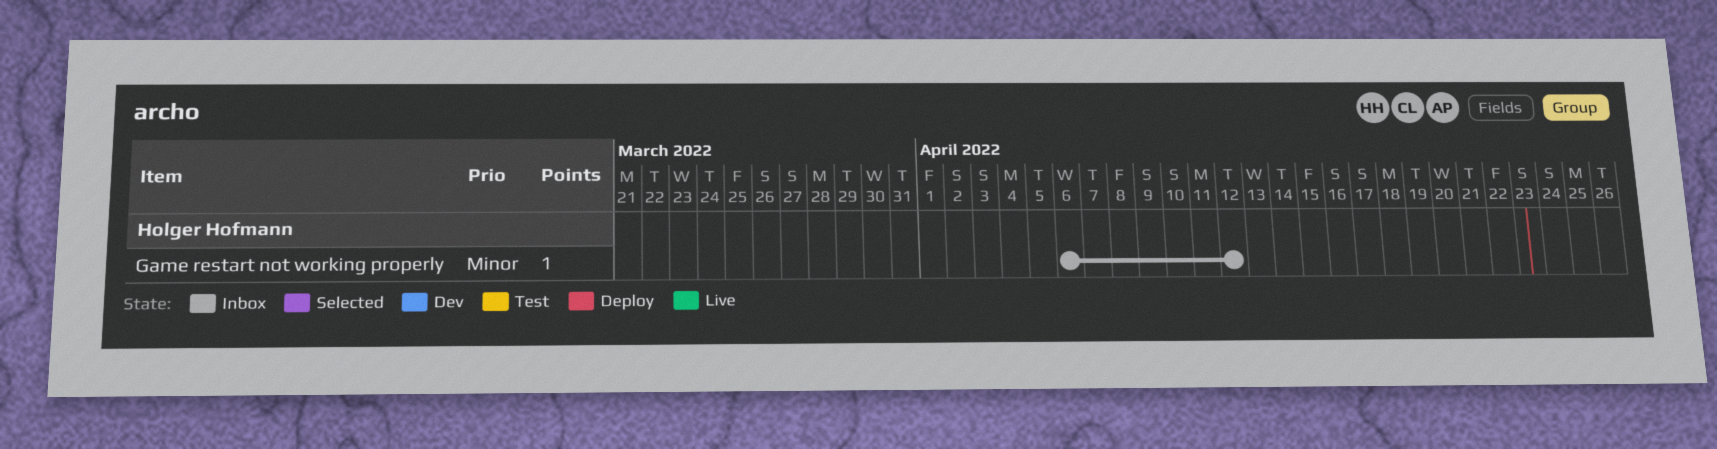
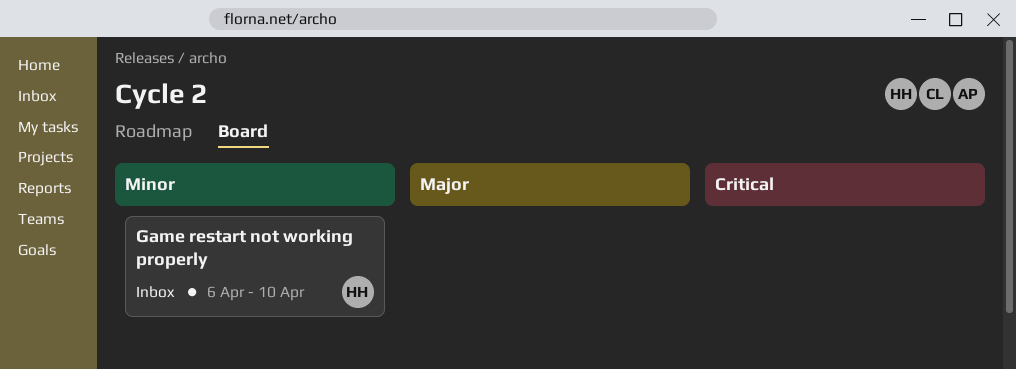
Game restart not working properly, due: Apr 12 -> Apr 10

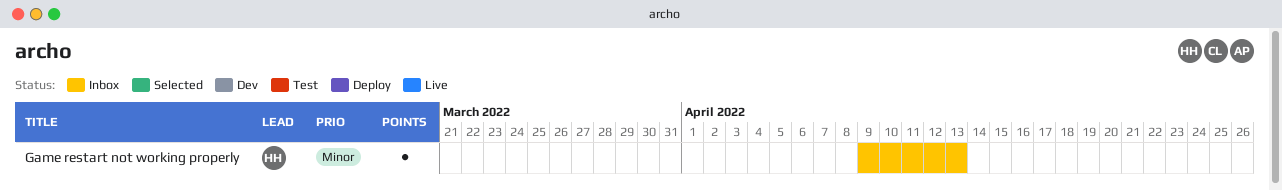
Game restart not working properly, start: Apr 6 -> Apr 9
Game restart not working properly, due: Apr 10 -> Apr 13

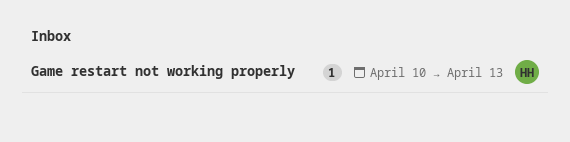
Game restart not working properly, start: Apr 9 -> Apr 10

